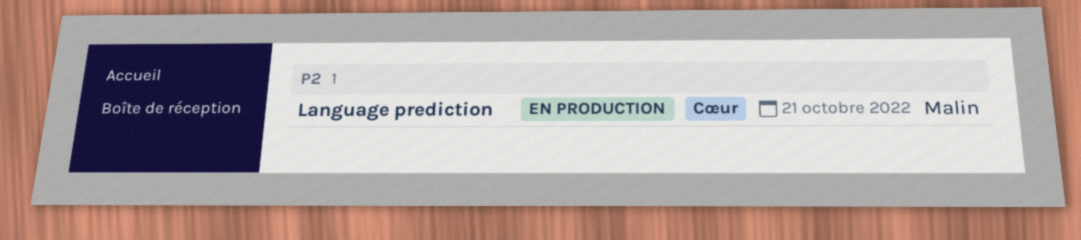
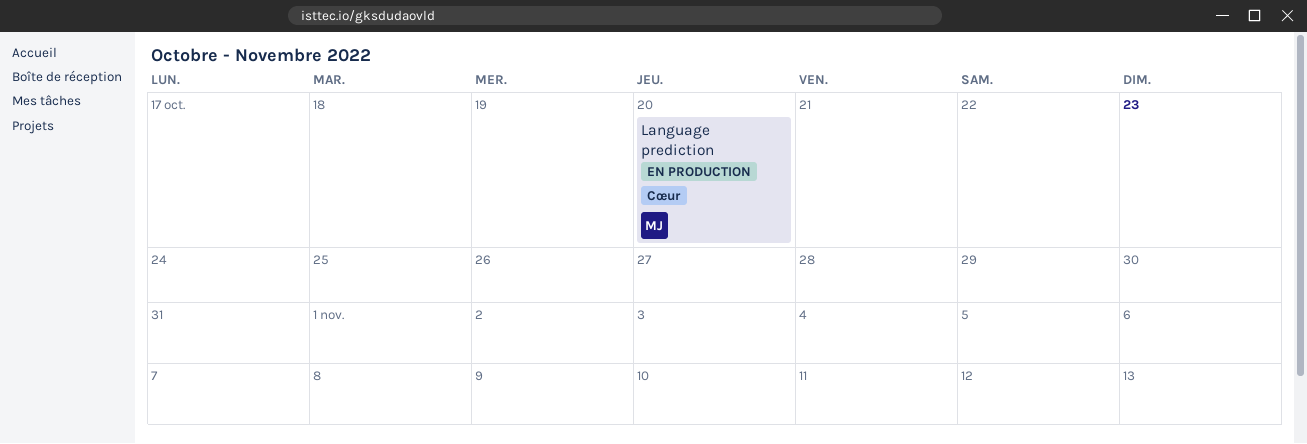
Language prediction, due: Oct 21 -> Oct 20

